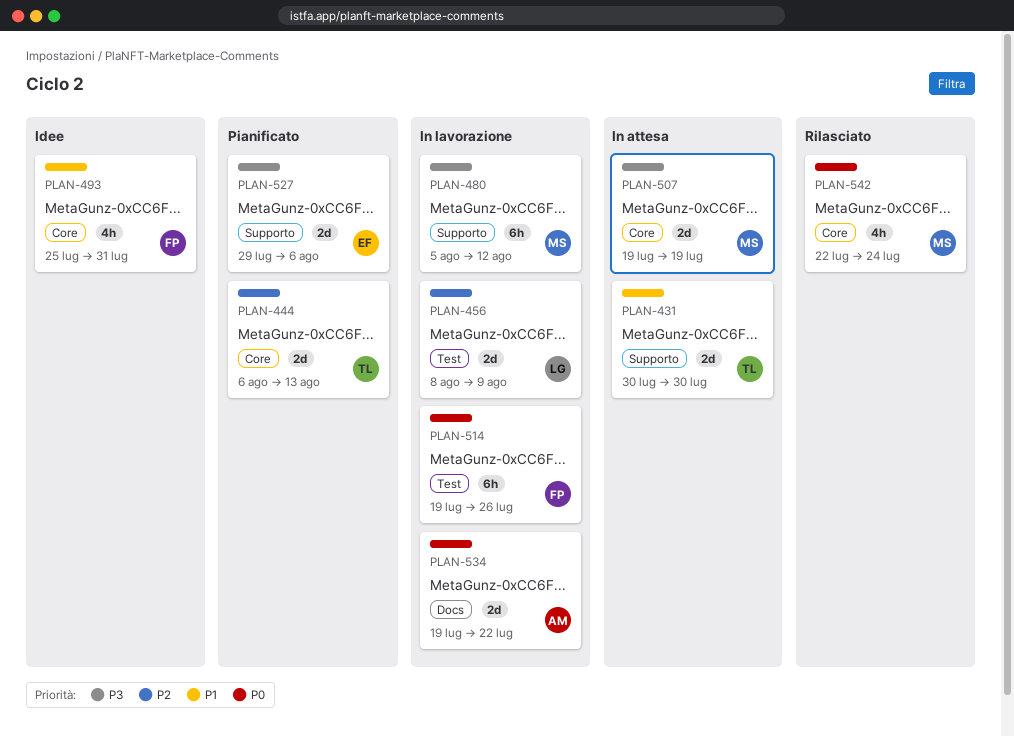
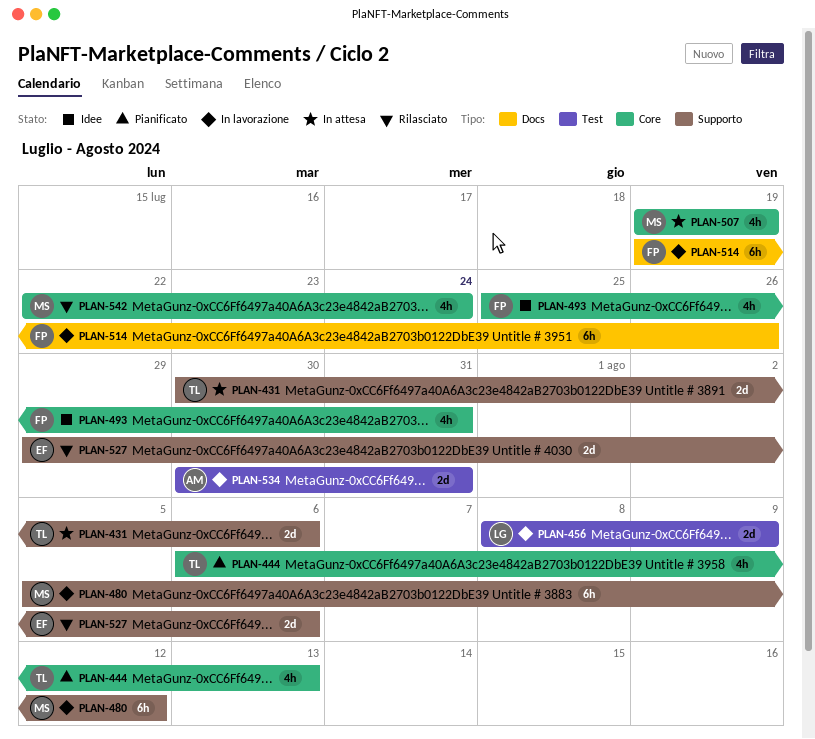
PLAN-431, due: Jul 30 -> Aug 6
PLAN-444, estimate: 2d -> 4h
PLAN-507, estimate: 2d -> 4h
PLAN-514, label: Test -> Docs
PLAN-527, status: Pianificato -> Rilasciato
PLAN-534, label: Docs -> Test
PLAN-534, start: Jul 19 -> Jul 30
PLAN-534, due: Jul 22 -> Jul 31

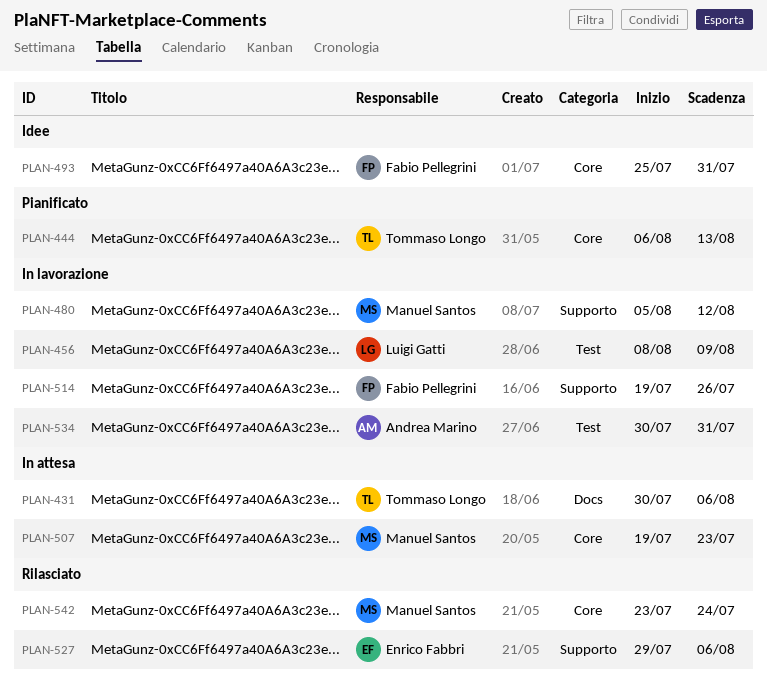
PLAN-431, label: Supporto -> Docs
PLAN-507, due: Jul 19 -> Jul 23
PLAN-514, label: Docs -> Supporto
PLAN-542, start: Jul 22 -> Jul 23

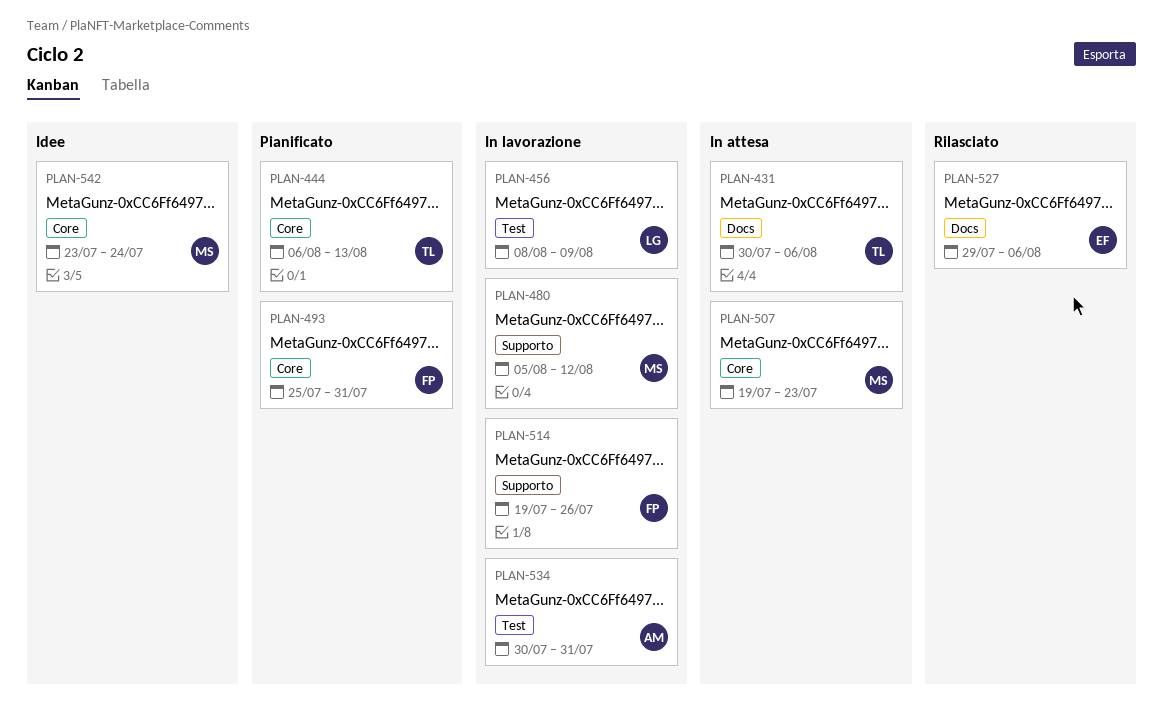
PLAN-493, status: Idee -> Pianificato
PLAN-527, label: Supporto -> Docs
PLAN-542, status: Rilasciato -> Idee

